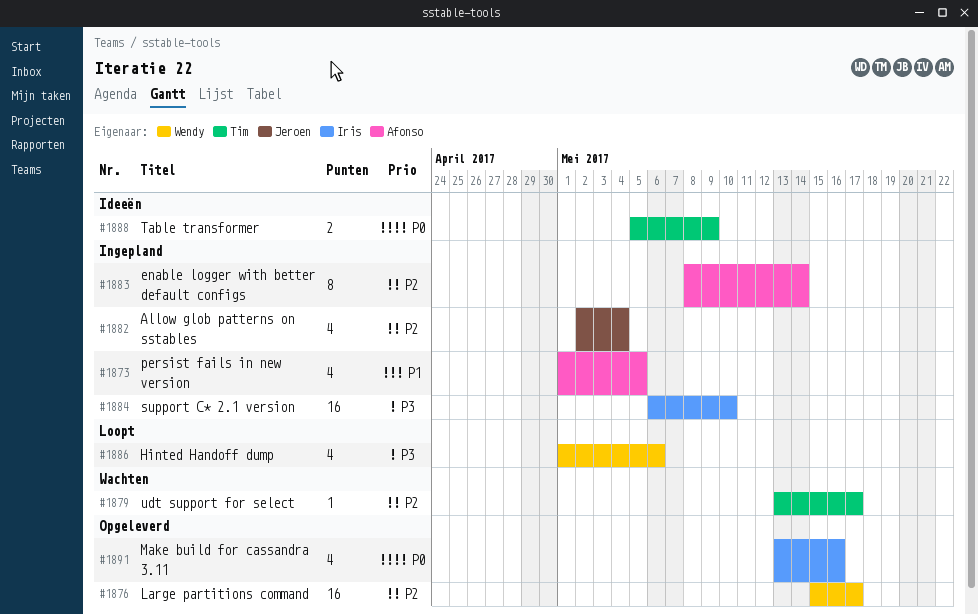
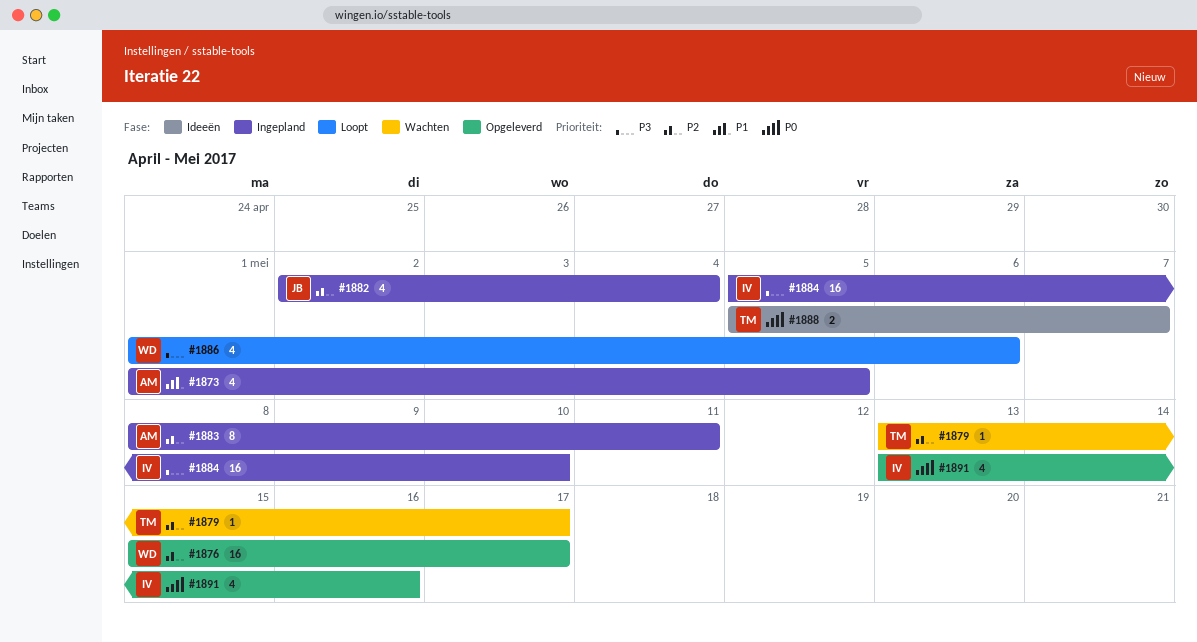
#1883, due: May 14 -> May 11
#1884, start: May 6 -> May 5
#1888, due: May 9 -> May 7

